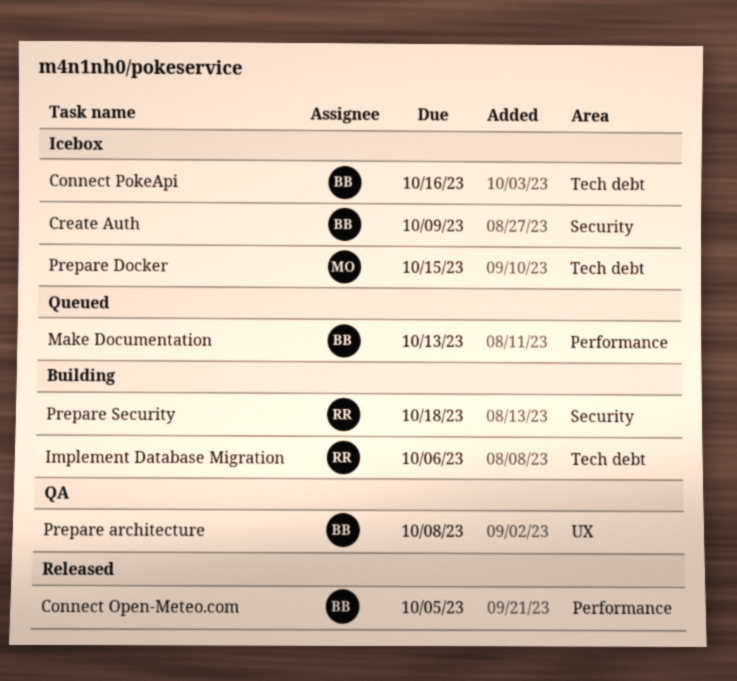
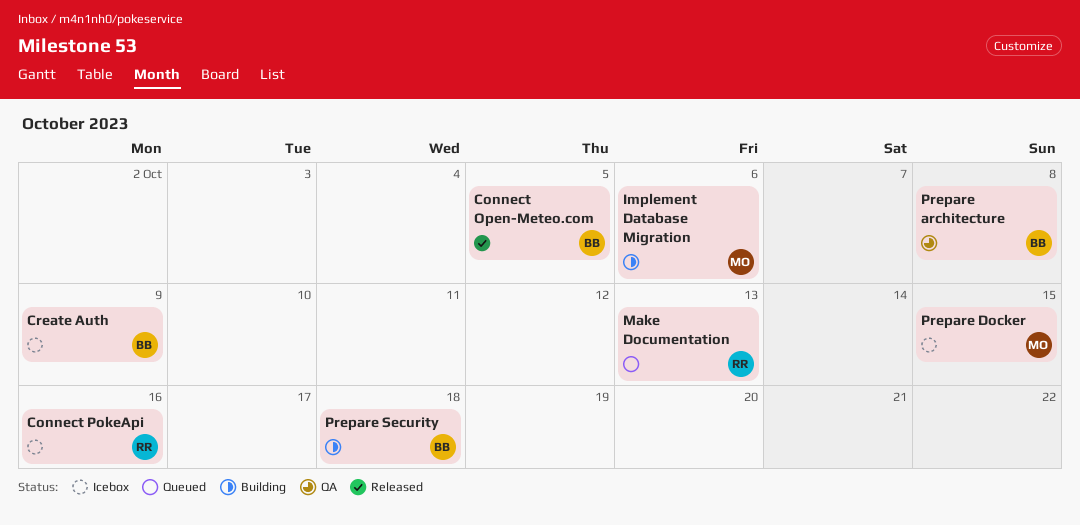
Connect PokeApi, owner: BB -> RR
Implement Database Migration, owner: RR -> MO
Make Documentation, owner: BB -> RR
Prepare Security, owner: RR -> BB

